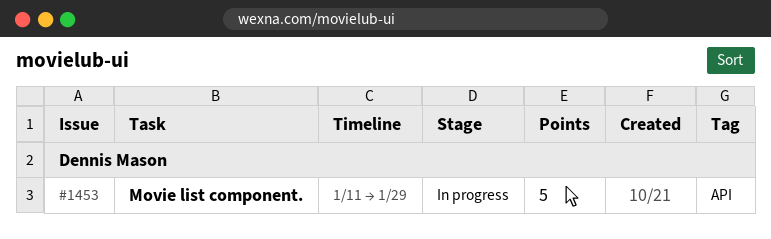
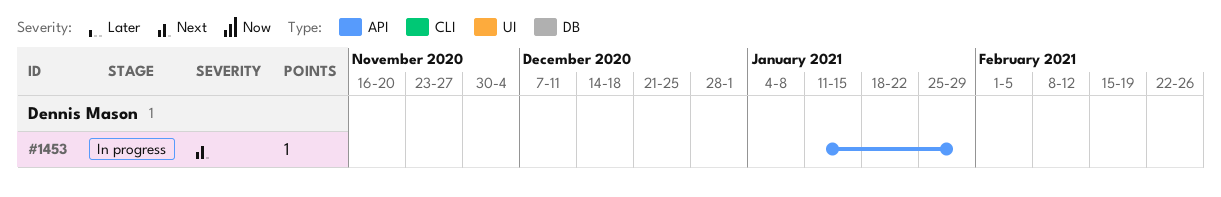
#1453, estimate: 5 -> 1

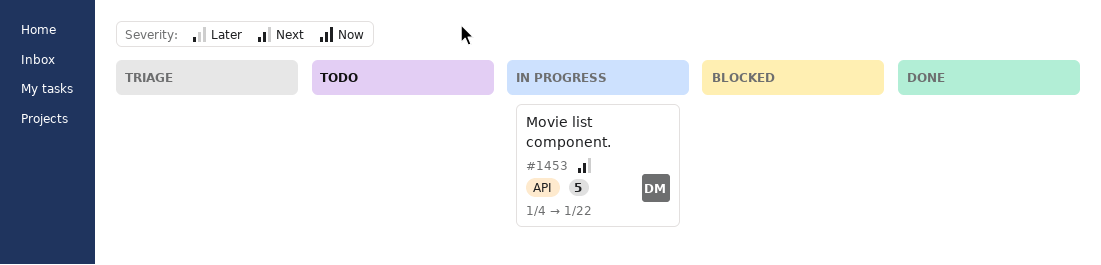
#1453, estimate: 1 -> 5
#1453, start: Jan 11 -> Jan 4
#1453, due: Jan 29 -> Jan 22

